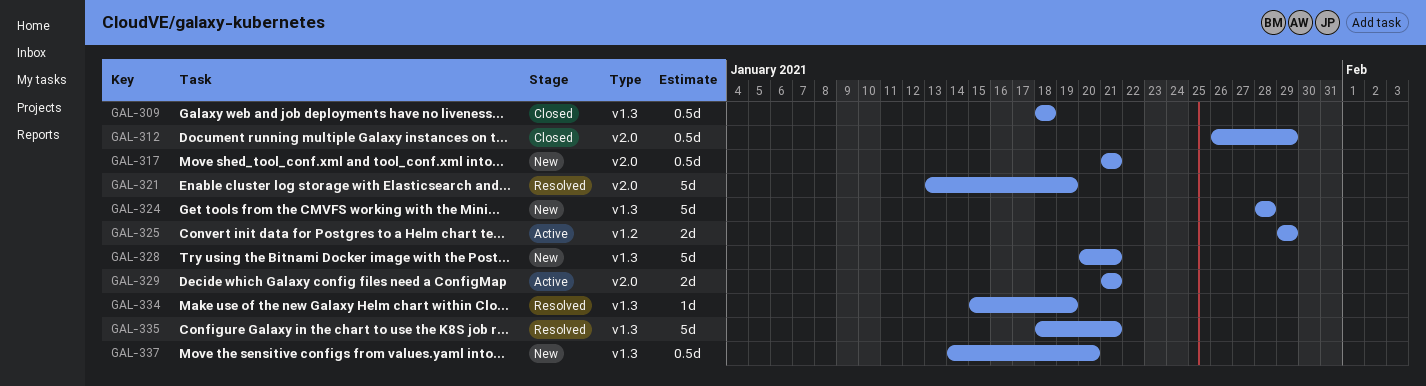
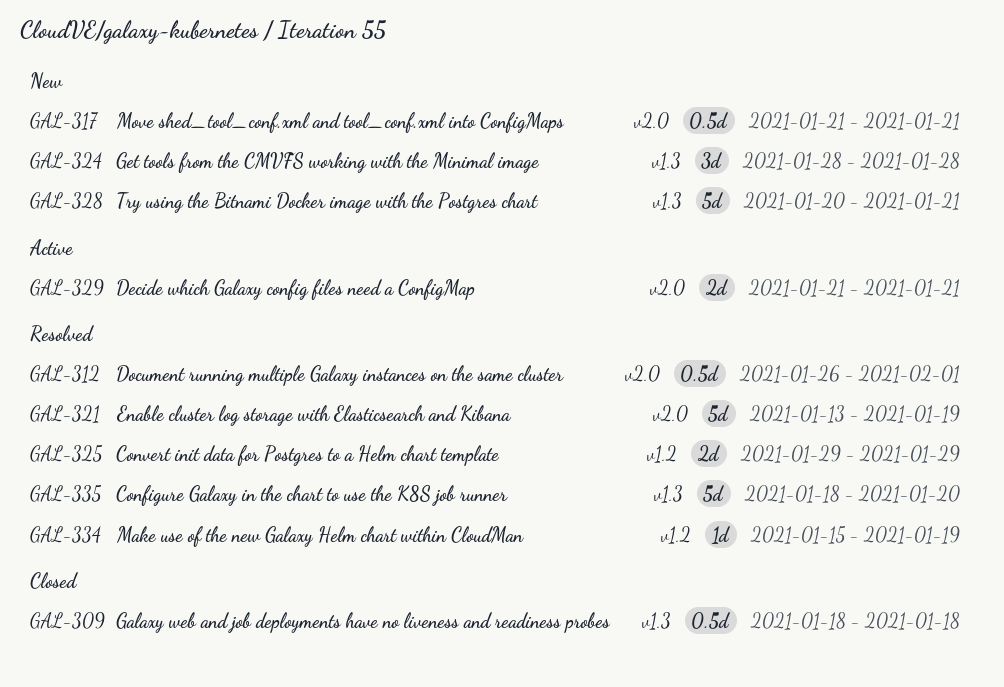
GAL-312, status: Closed -> Resolved
GAL-312, due: Jan 29 -> Feb 1
GAL-324, estimate: 5d -> 3d
GAL-325, status: Active -> Resolved
GAL-334, label: v1.3 -> v1.2
GAL-335, due: Jan 21 -> Jan 20
GAL-337: present -> none

